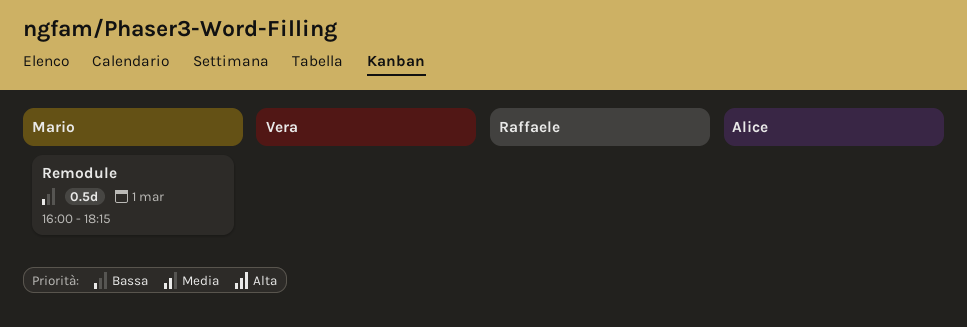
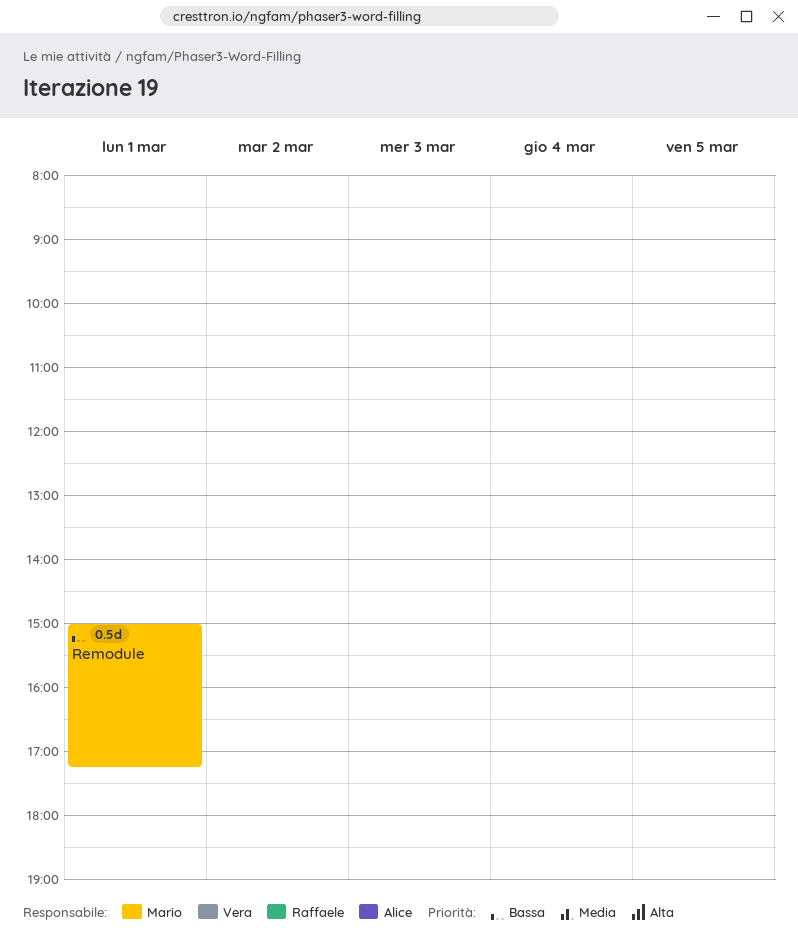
Remodule, begins: 16:00 -> 15:00
Remodule, ends: 18:15 -> 17:15

